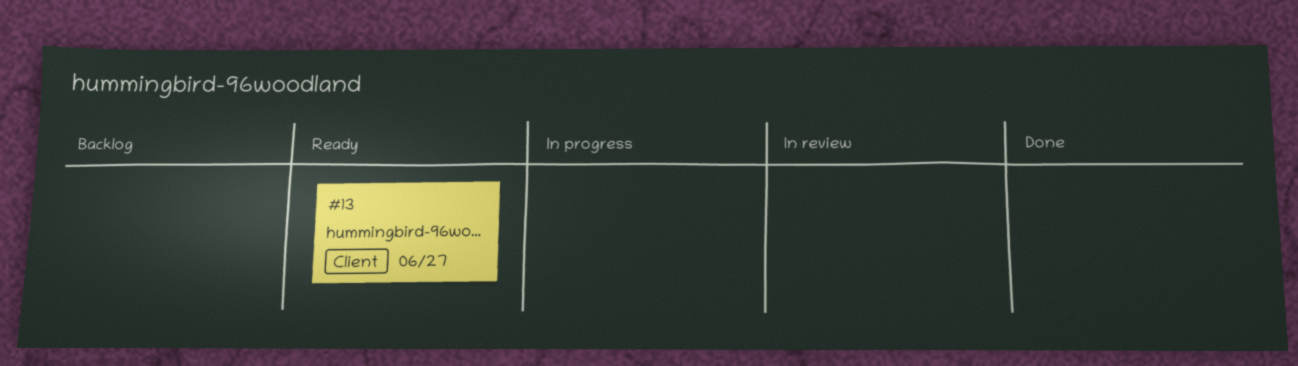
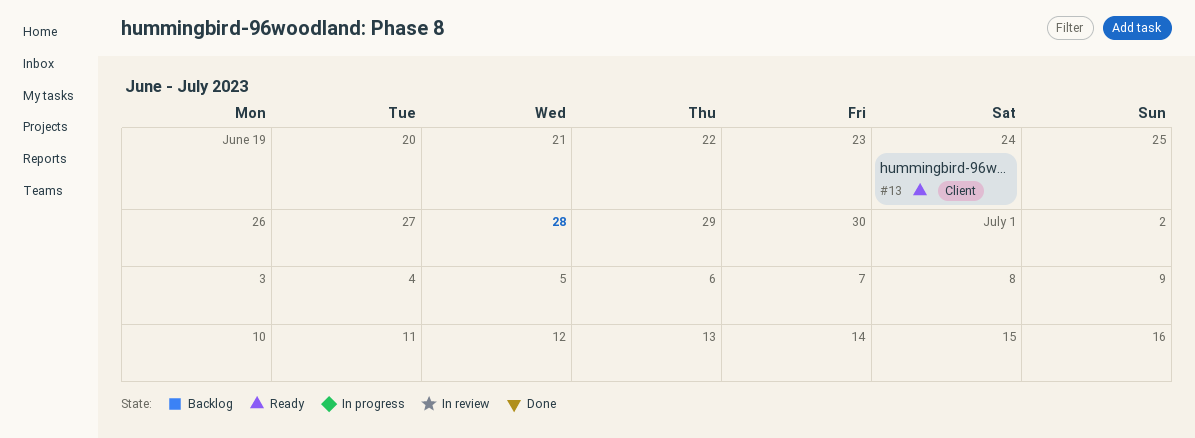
#13, due: Jun 27 -> Jun 24

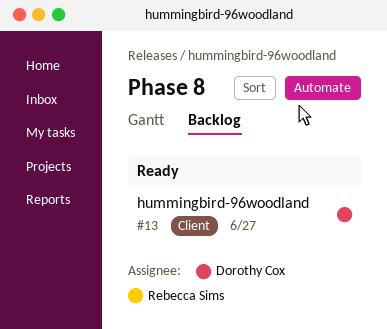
#13, due: Jun 24 -> Jun 27

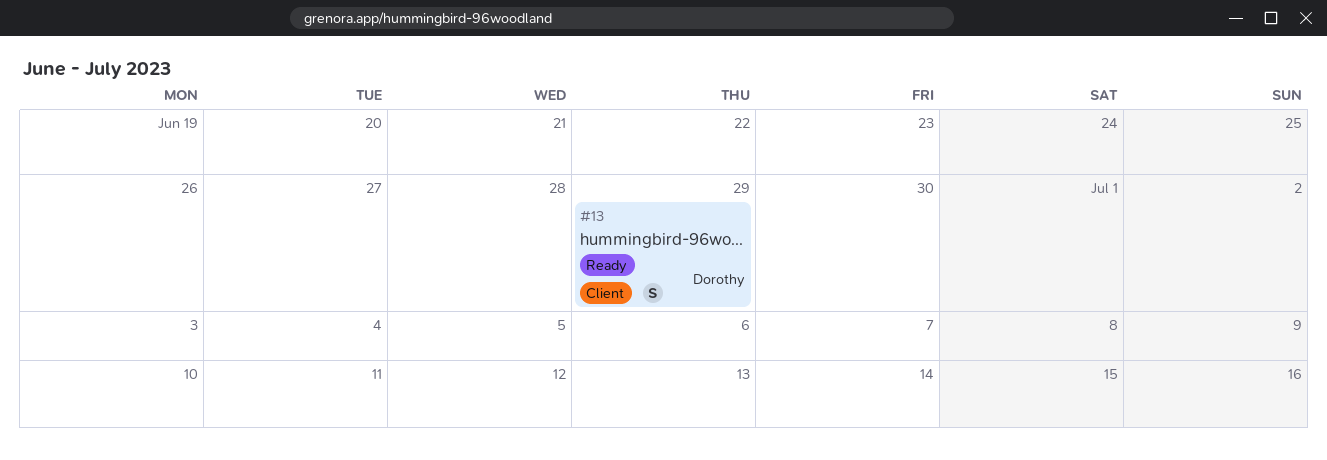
#13, due: Jun 27 -> Jun 29

